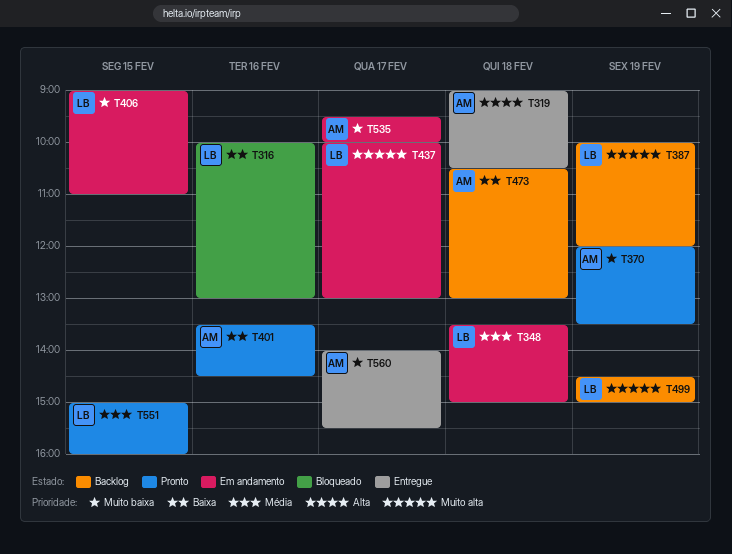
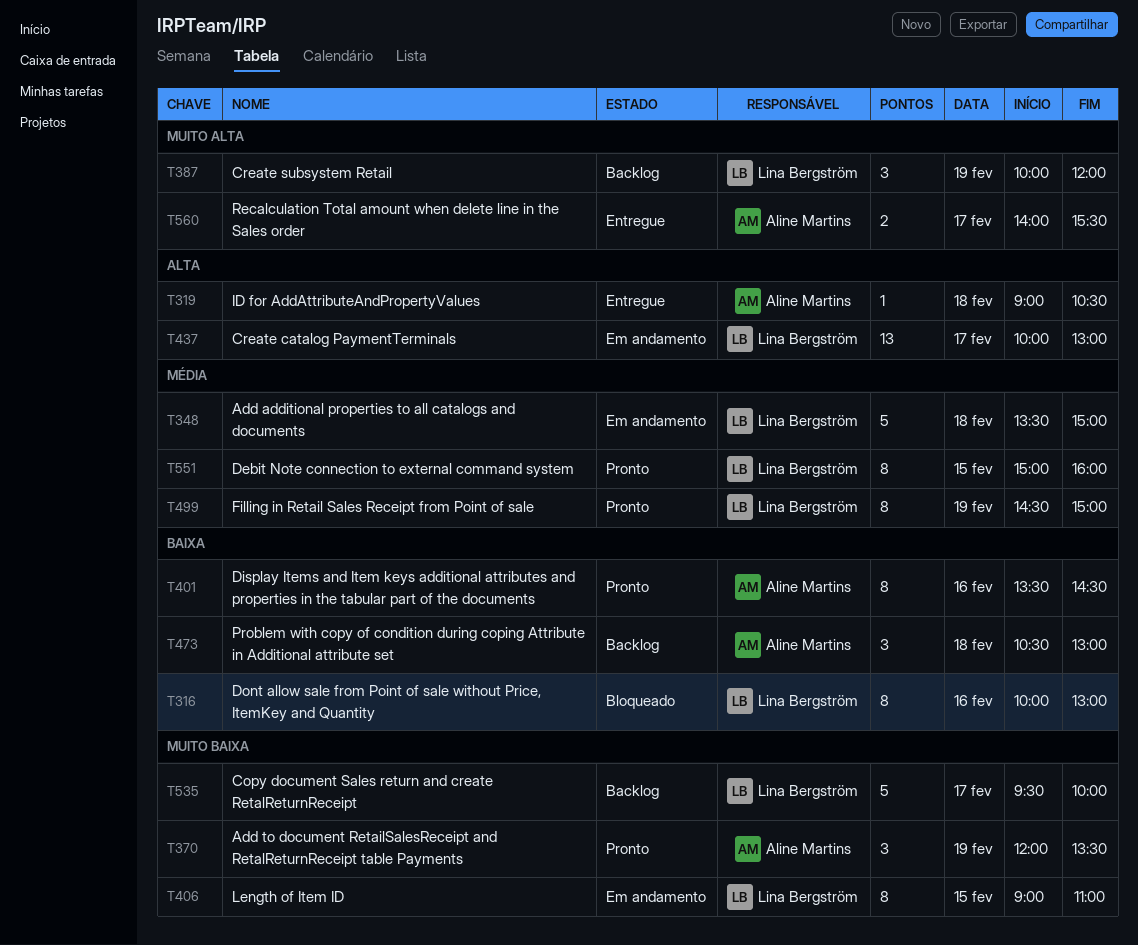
T437, priority: Muito alta -> Alta
T499, status: Backlog -> Pronto
T499, priority: Muito alta -> Média
T535, status: Em andamento -> Backlog
T535, owner: Aline Martins -> Lina Bergström
T560, priority: Muito baixa -> Muito alta

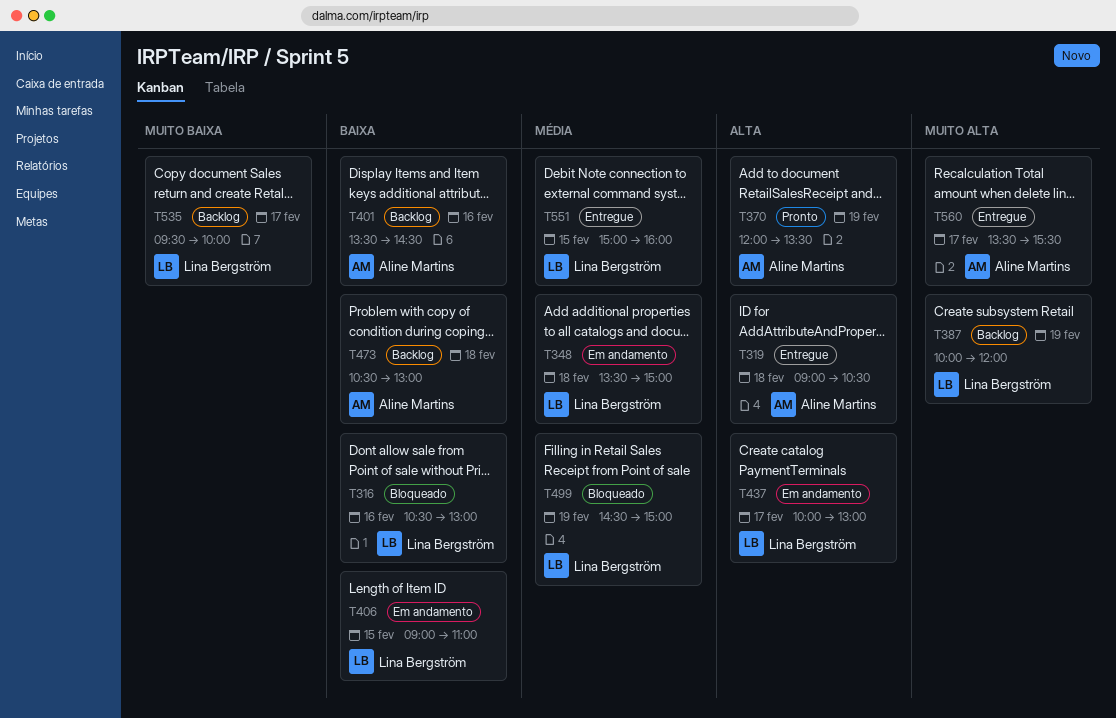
T316, begins: 10:00 -> 10:30
T370, priority: Muito baixa -> Alta
T401, status: Pronto -> Backlog
T406, priority: Muito baixa -> Baixa
T499, status: Pronto -> Bloqueado
T551, status: Pronto -> Entregue
T560, begins: 14:00 -> 13:30

